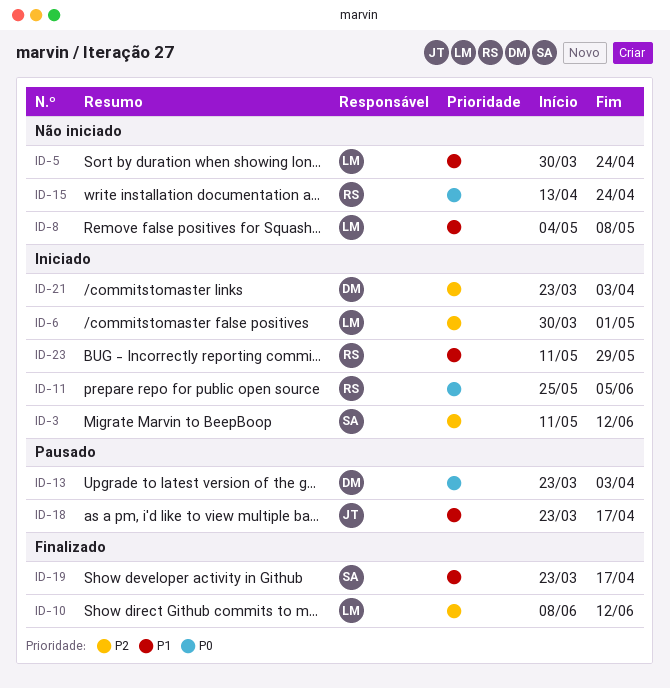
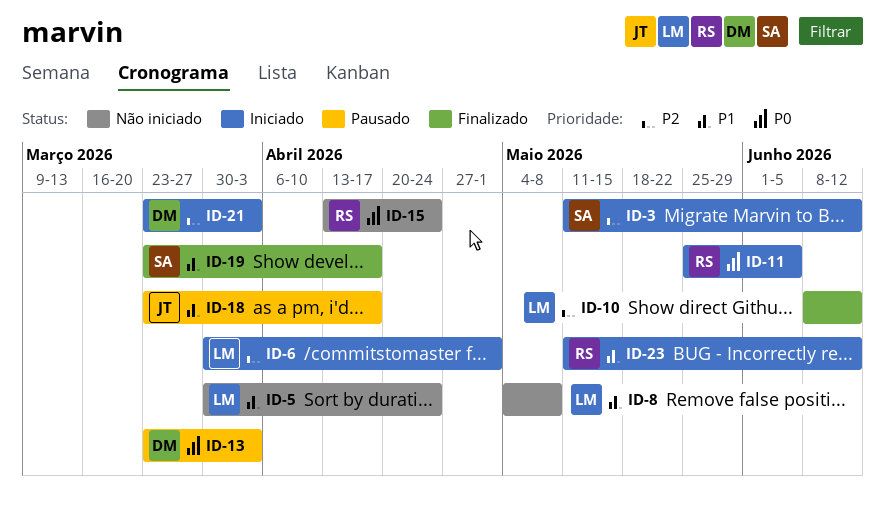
ID-23, due: May 29 -> Jun 12

